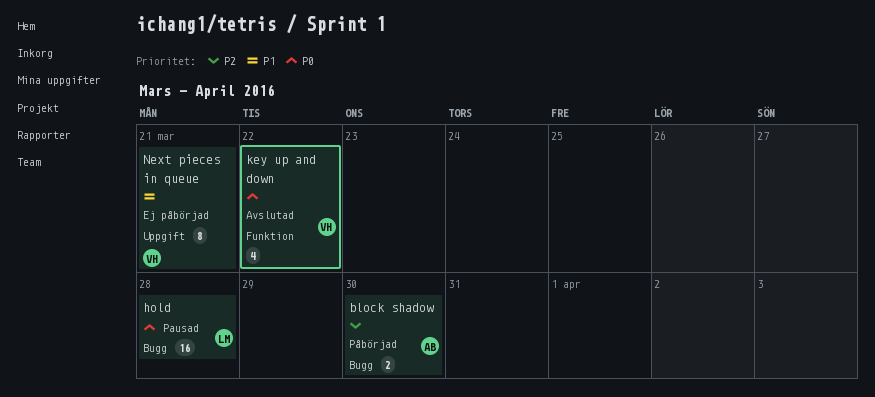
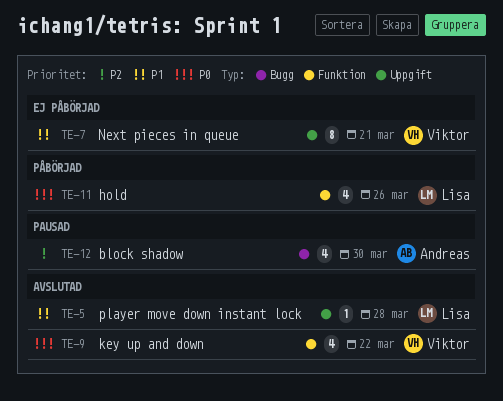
block shadow, status: Påbörjad -> Pausad
block shadow, estimate: 2 -> 4
hold, status: Pausad -> Påbörjad
hold, label: Bugg -> Funktion
hold, estimate: 16 -> 4
hold, due: Mar 28 -> Mar 26
player move down instant lock: none -> present

